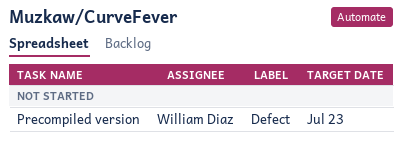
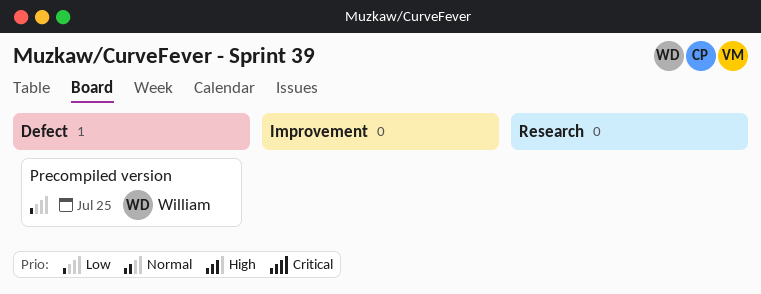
Precompiled version, due: Jul 23 -> Jul 25

